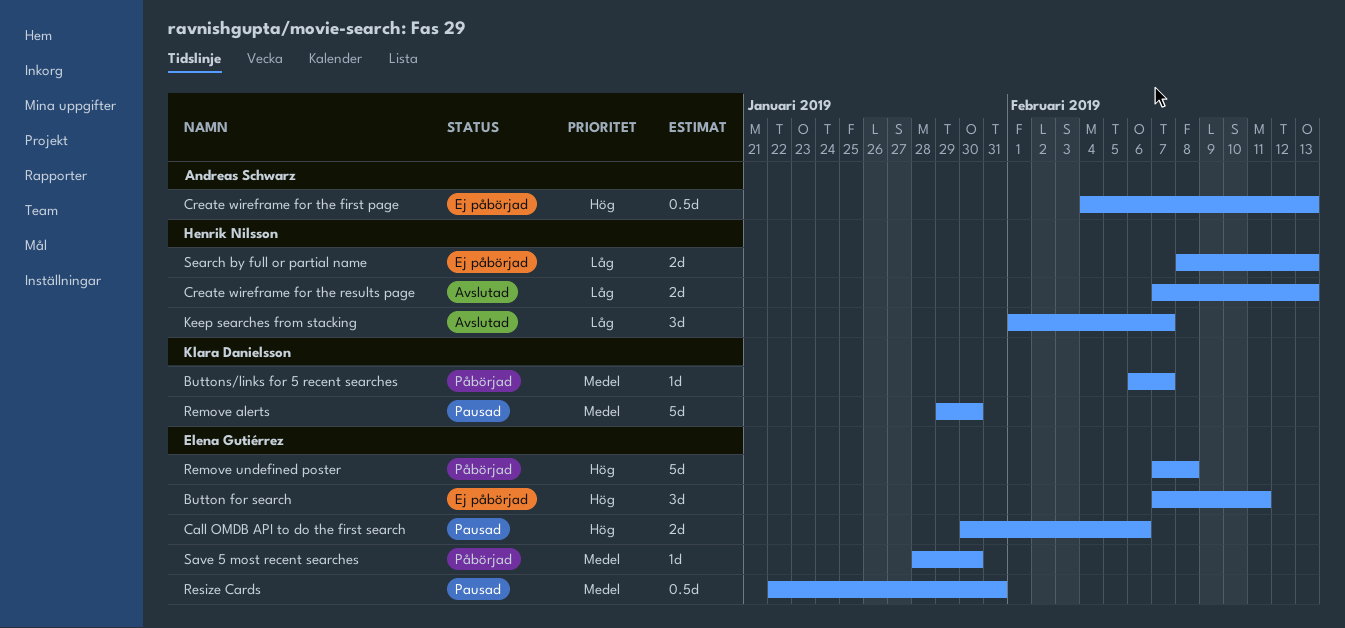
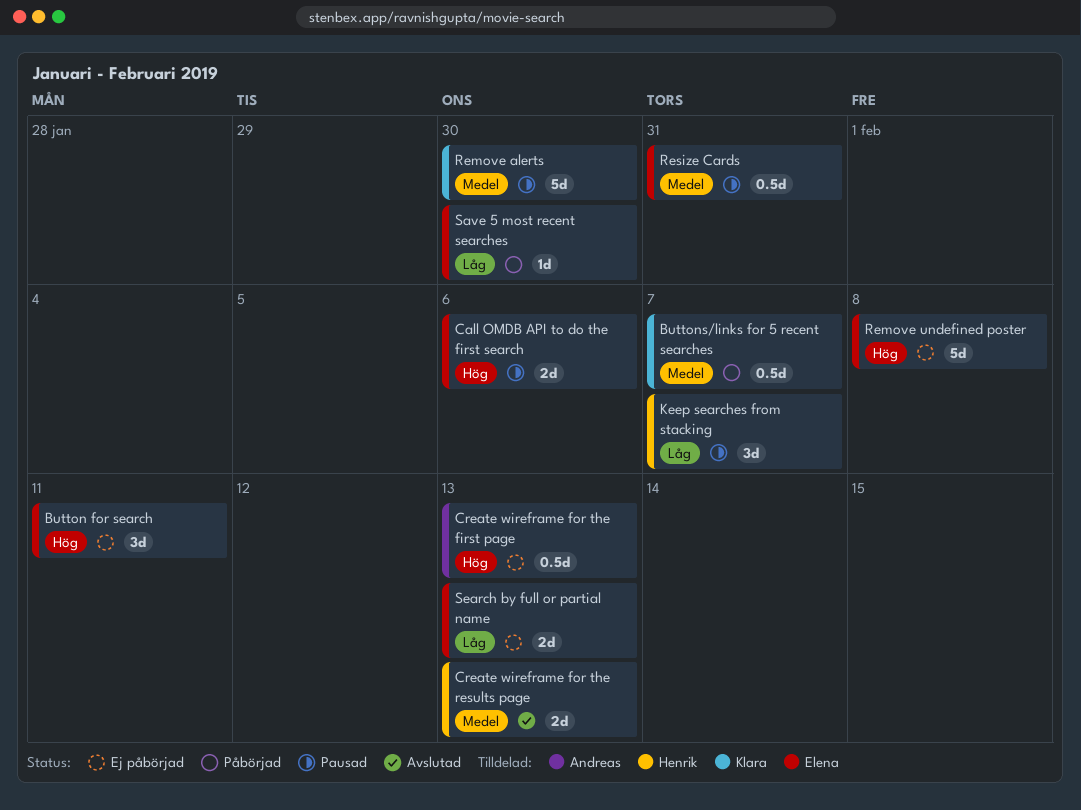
Buttons/links for 5 recent searches, estimate: 1d -> 0.5d
Create wireframe for the results page, priority: Låg -> Medel
Keep searches from stacking, status: Avslutad -> Pausad
Remove undefined poster, status: Påbörjad -> Ej påbörjad
Save 5 most recent searches, priority: Medel -> Låg
Search by full or partial name, owner: Henrik Nilsson -> Elena Gutiérrez

